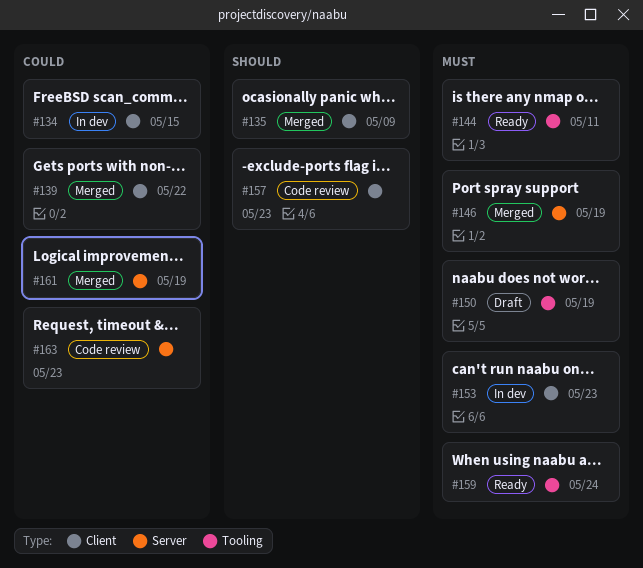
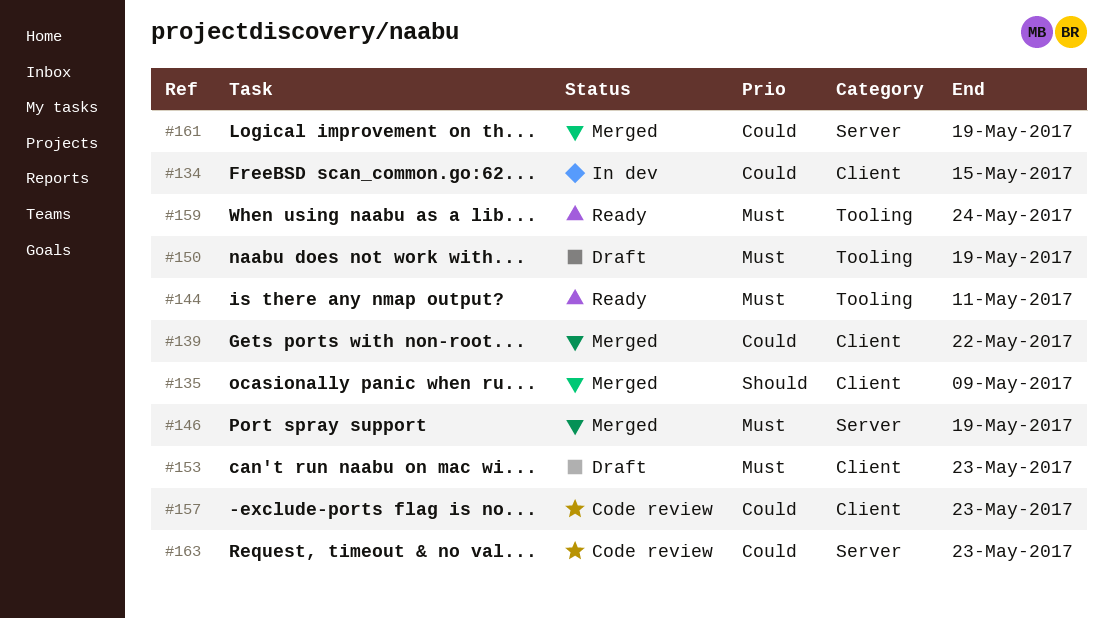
#153, status: In dev -> Draft
#157, priority: Should -> Could

